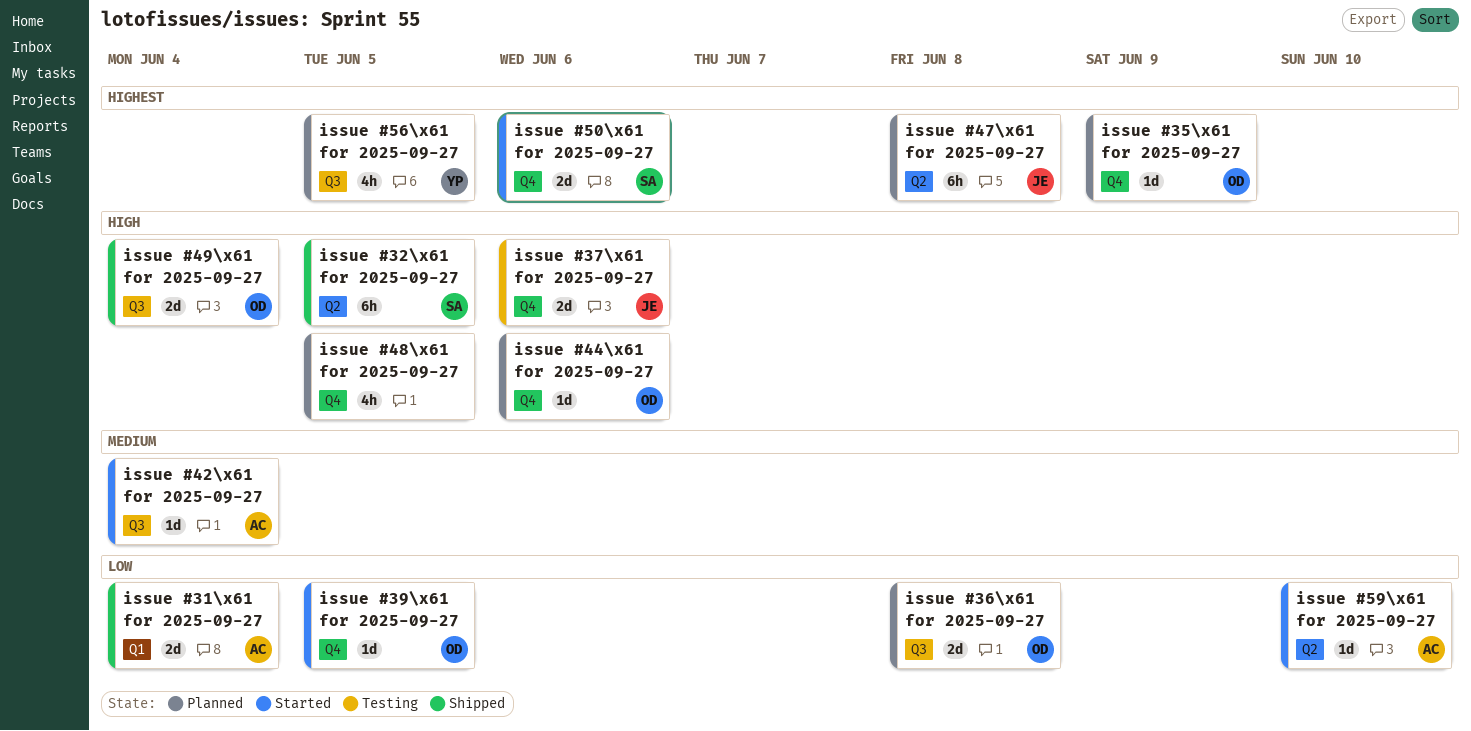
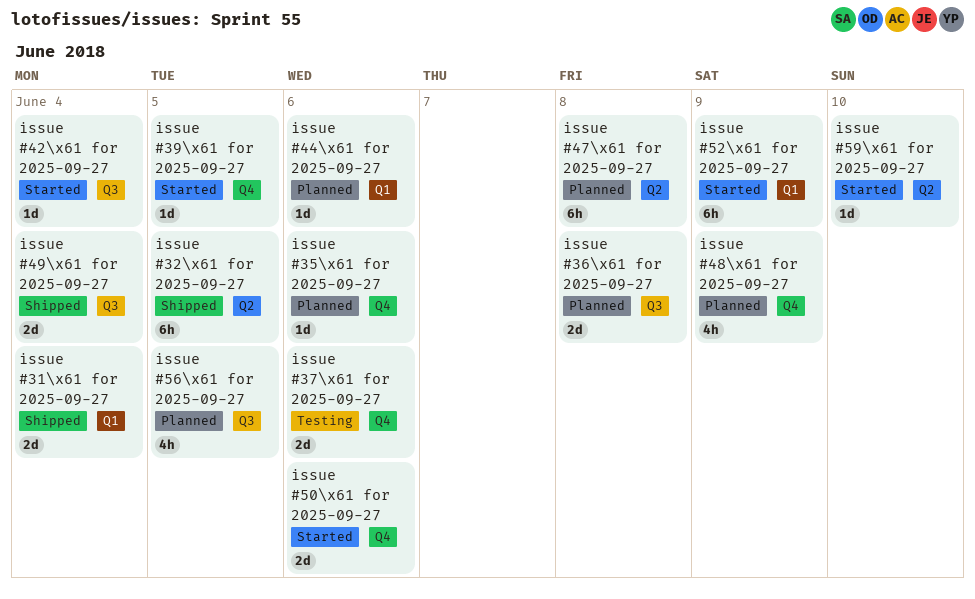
issue #35\x61 for 2025-09-27, due: Jun 9 -> Jun 6
issue #44\x61 for 2025-09-27, label: Q4 -> Q1
issue #48\x61 for 2025-09-27, due: Jun 5 -> Jun 9
issue #52\x61 for 2025-09-27: none -> present

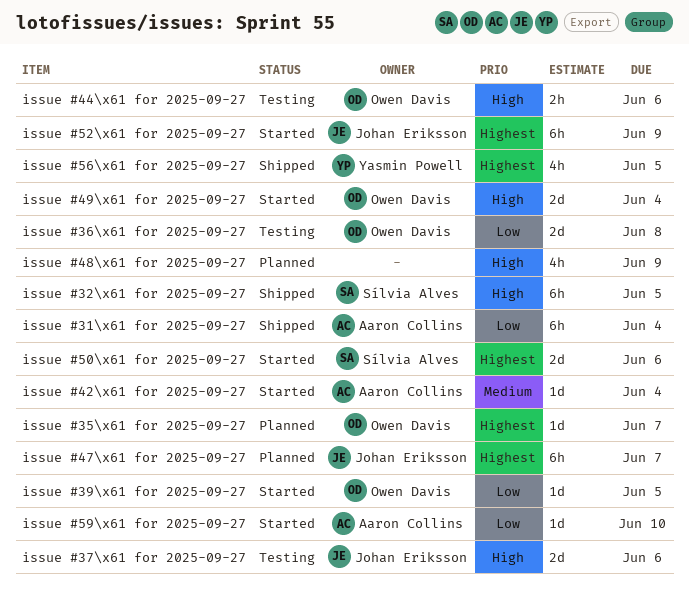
issue #31\x61 for 2025-09-27, estimate: 2d -> 6h
issue #35\x61 for 2025-09-27, due: Jun 6 -> Jun 7
issue #36\x61 for 2025-09-27, status: Planned -> Testing
issue #44\x61 for 2025-09-27, status: Planned -> Testing
issue #44\x61 for 2025-09-27, estimate: 1d -> 2h
issue #47\x61 for 2025-09-27, due: Jun 8 -> Jun 7
issue #49\x61 for 2025-09-27, status: Shipped -> Started
issue #56\x61 for 2025-09-27, status: Planned -> Shipped

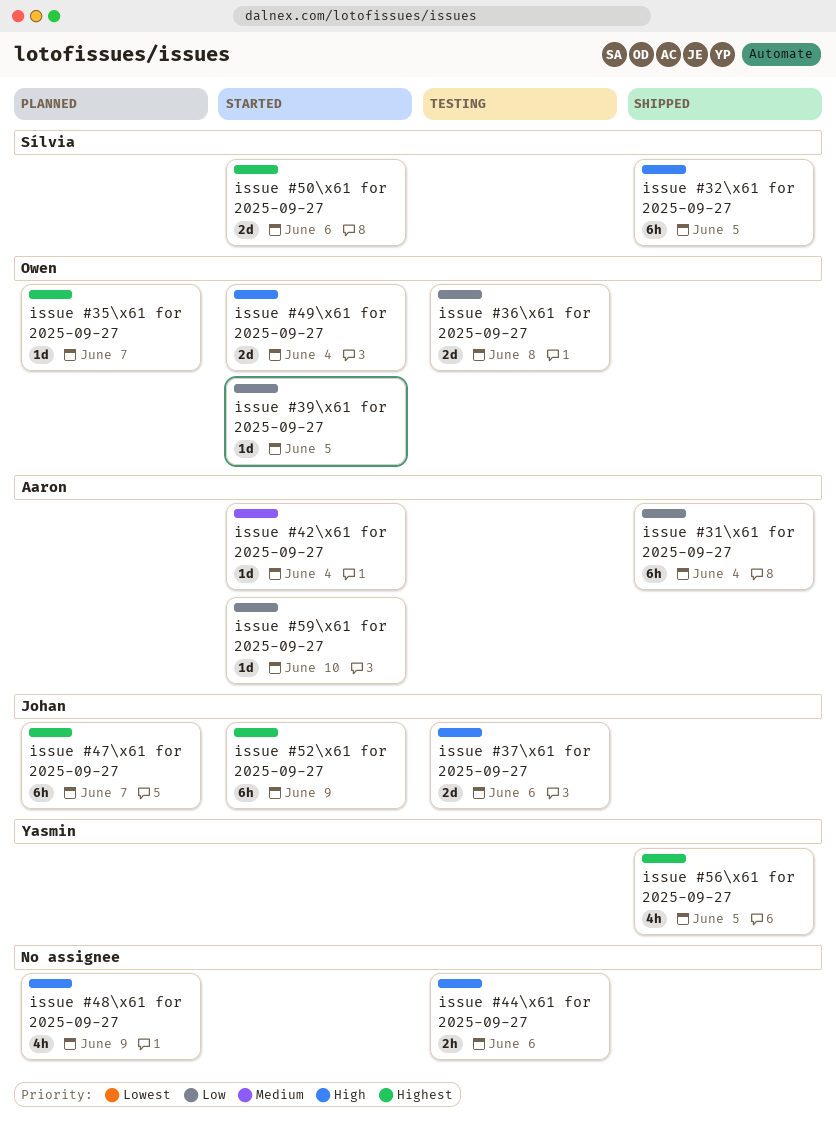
issue #44\x61 for 2025-09-27, owner: Owen Davis -> none

